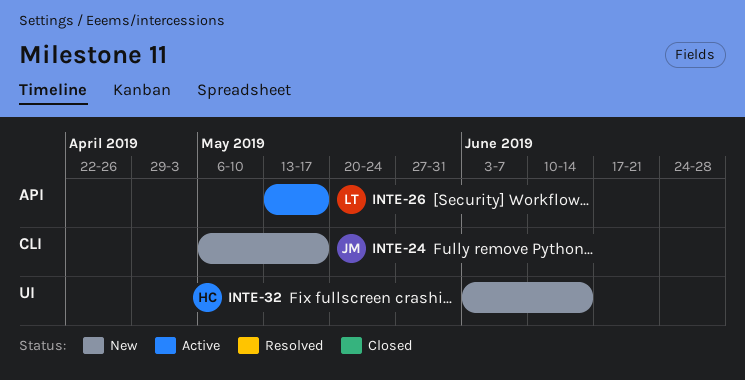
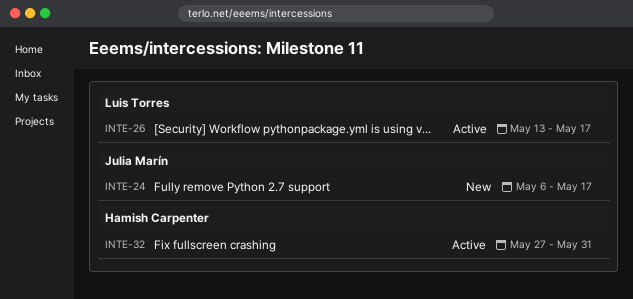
INTE-32, status: New -> Active
INTE-32, start: Jun 3 -> May 27
INTE-32, due: Jun 14 -> May 31

